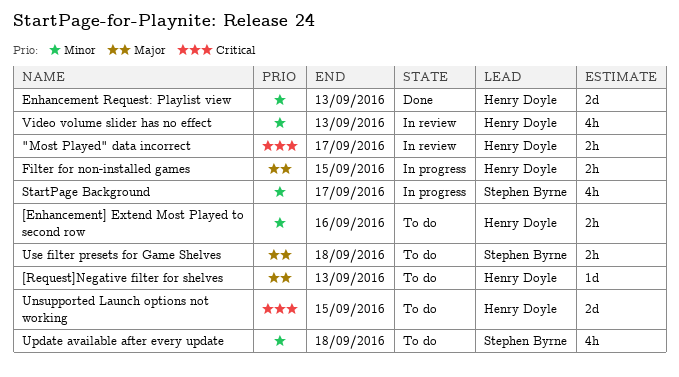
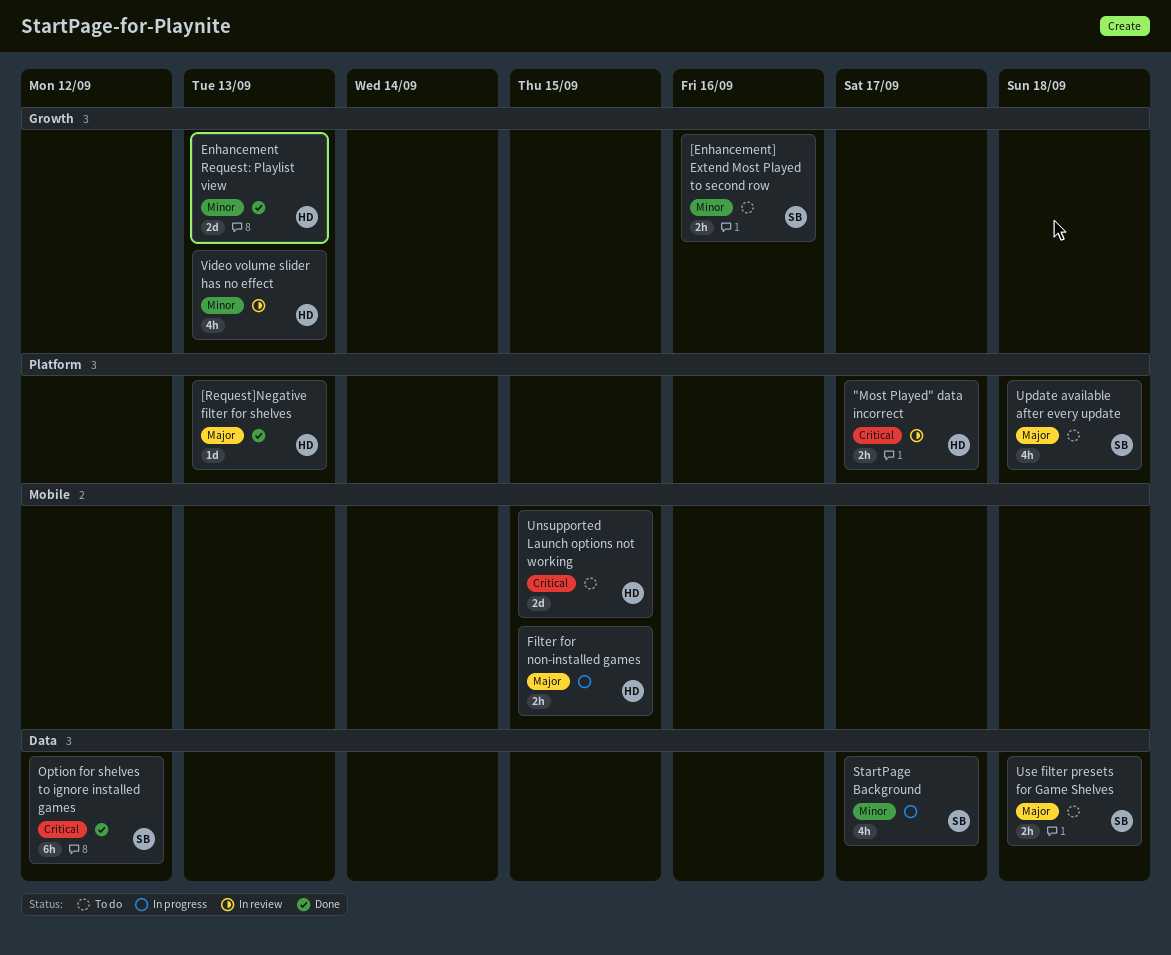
[Enhancement] Extend Most Played to second row, owner: Henry Doyle -> Stephen Byrne
[Request]Negative filter for shelves, status: To do -> Done
Option for shelves to ignore installed games: none -> present
Update available after every update, priority: Minor -> Major

